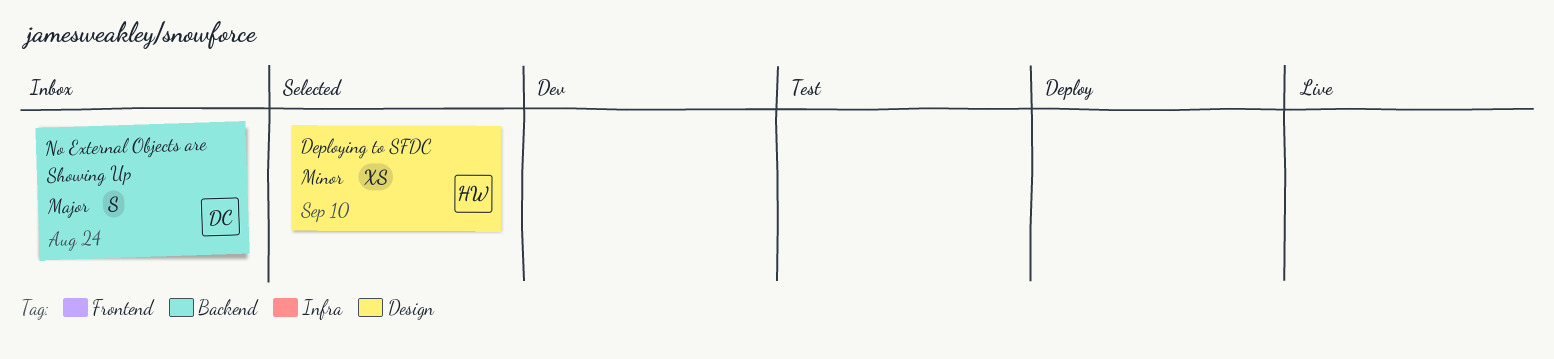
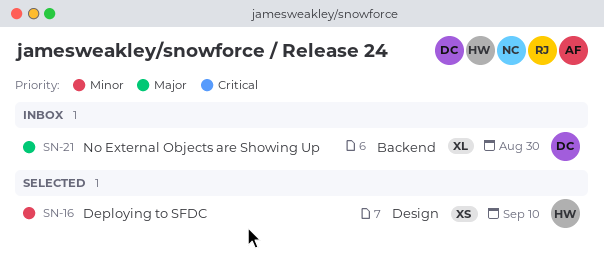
No External Objects are Showing Up, estimate: S -> XL
No External Objects are Showing Up, due: Aug 24 -> Aug 30

